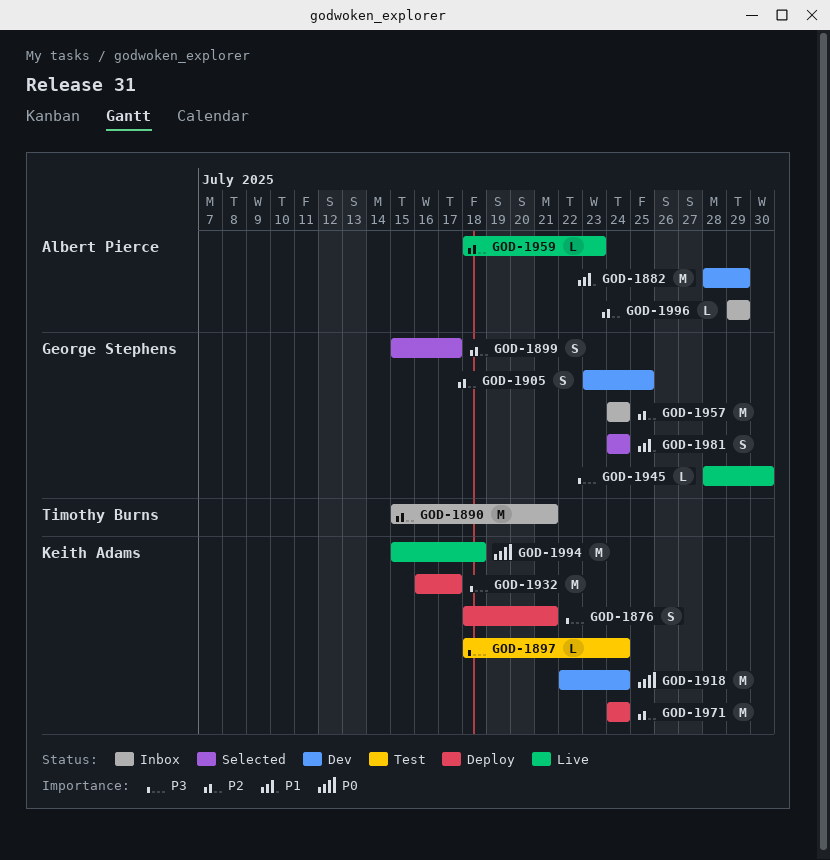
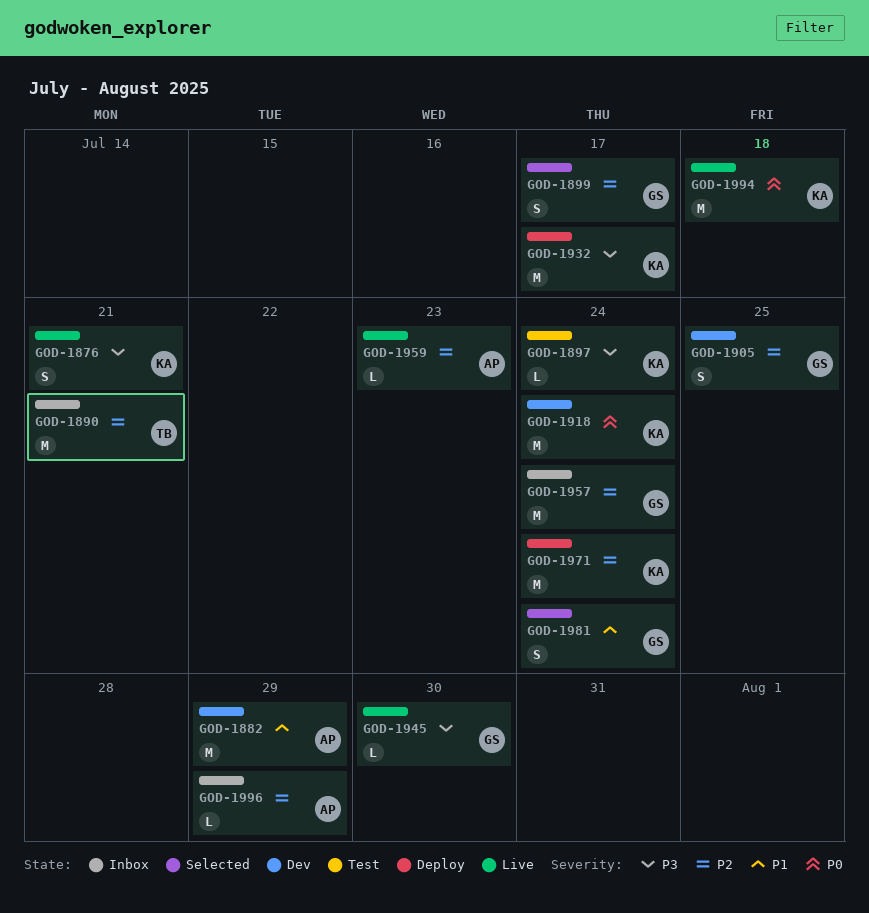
GOD-1876, status: Deploy -> Live

